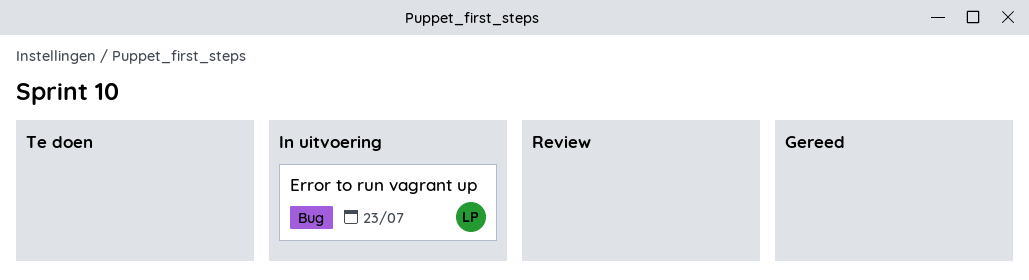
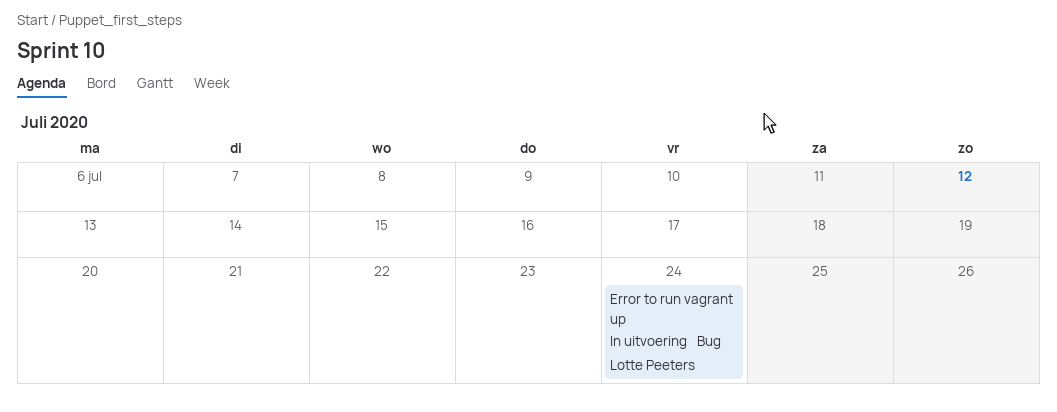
Error to run vagrant up, due: Jul 23 -> Jul 24

